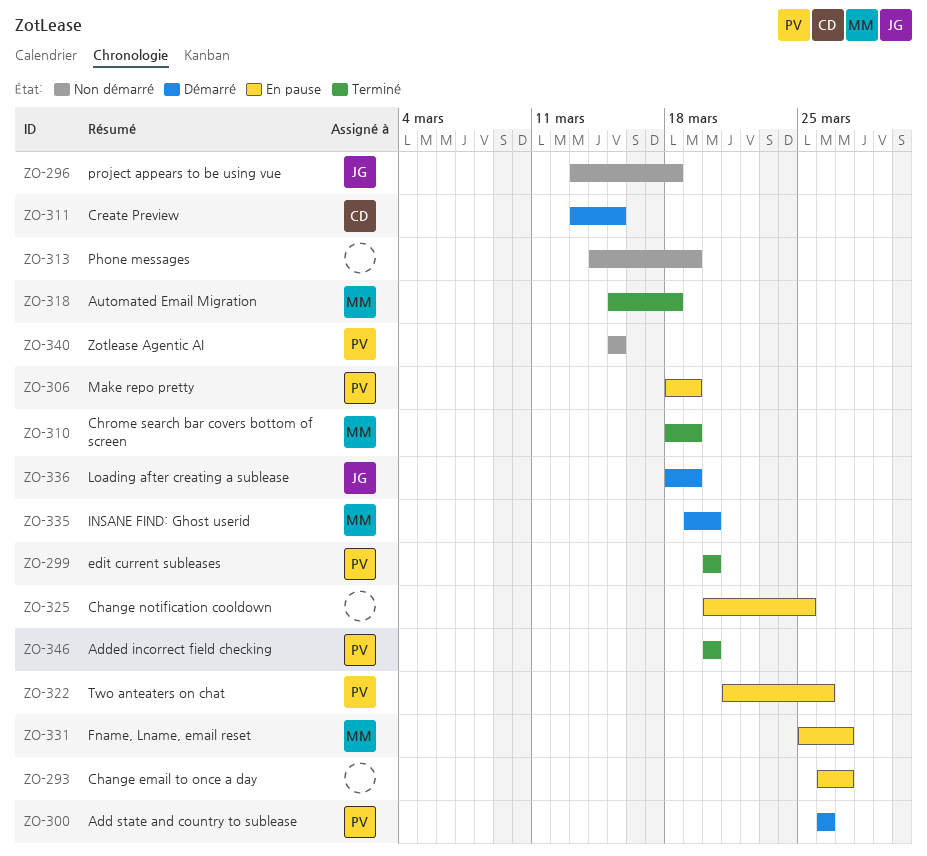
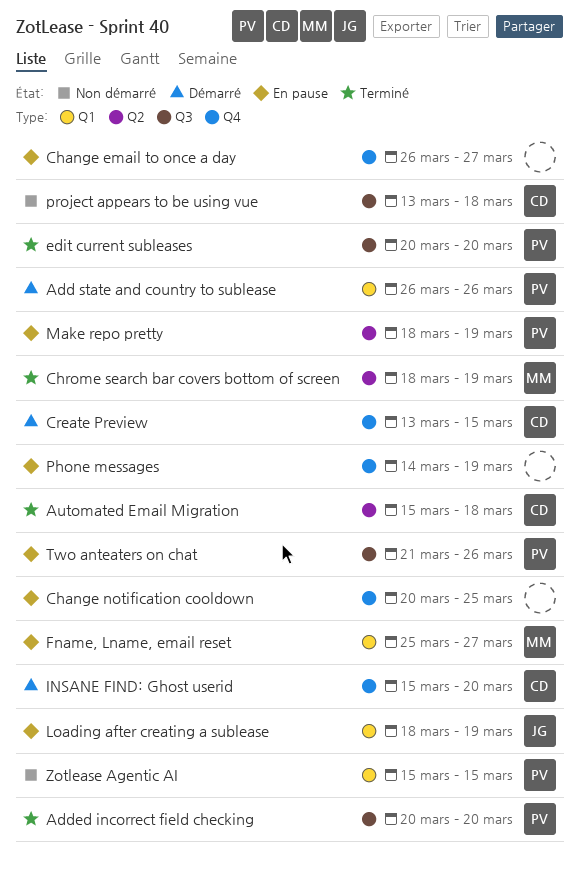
Automated Email Migration, owner: MM -> CD
INSANE FIND: Ghost userid, owner: MM -> CD
INSANE FIND: Ghost userid, start: Mar 19 -> Mar 15
Loading after creating a sublease, status: Démarré -> En pause
Phone messages, status: Non démarré -> En pause
project appears to be using vue, owner: JG -> CD

